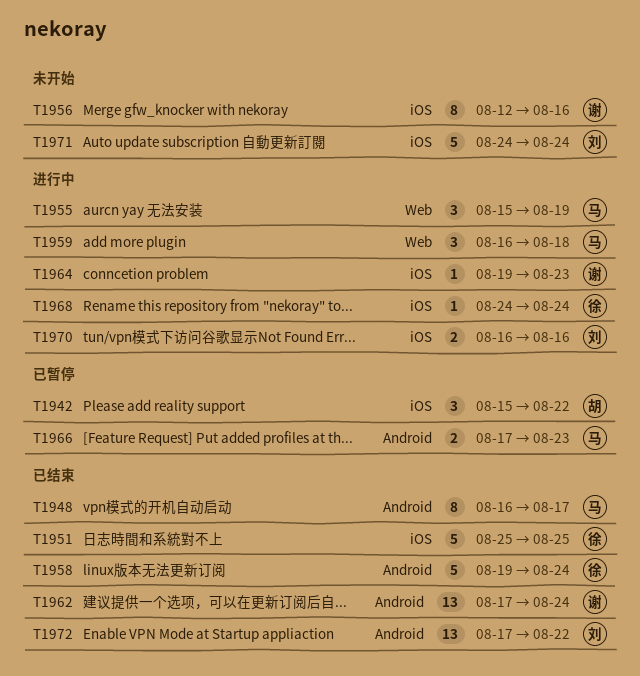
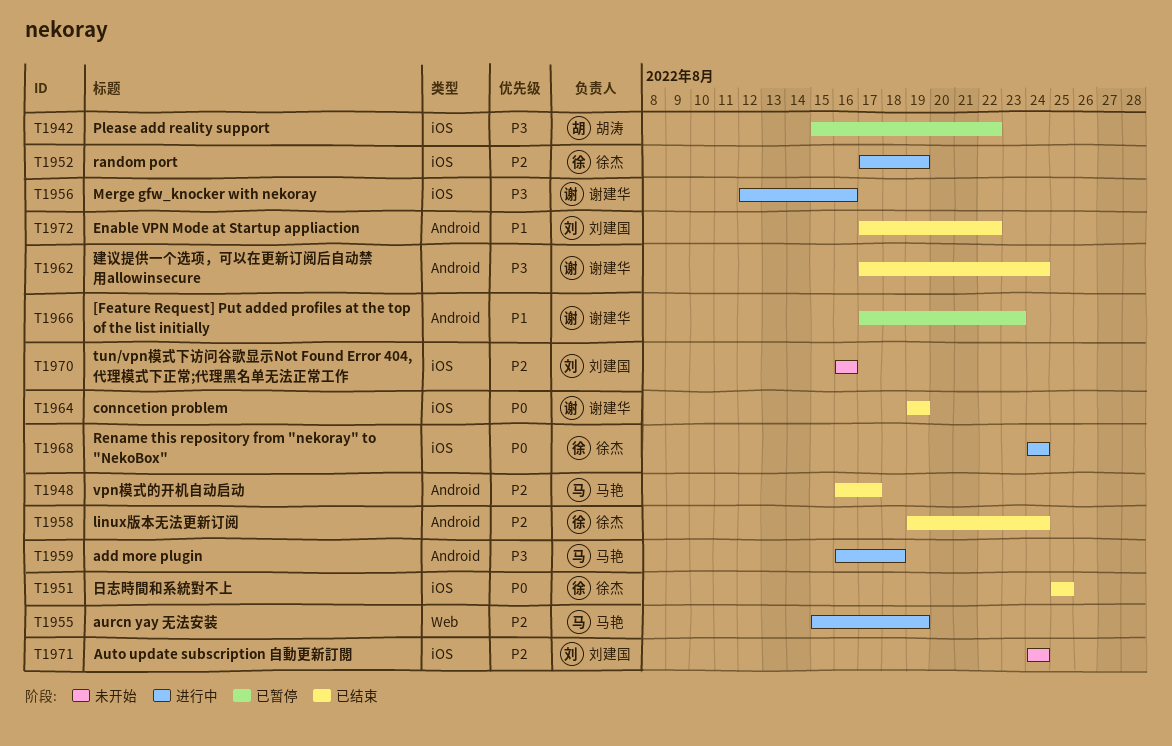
T1952: none -> present
T1956, status: 未开始 -> 进行中
T1959, label: Web -> Android
T1964, status: 进行中 -> 已结束
T1964, due: Aug 23 -> Aug 19
T1966, owner: 马艳 -> 谢建华
T1970, status: 进行中 -> 未开始

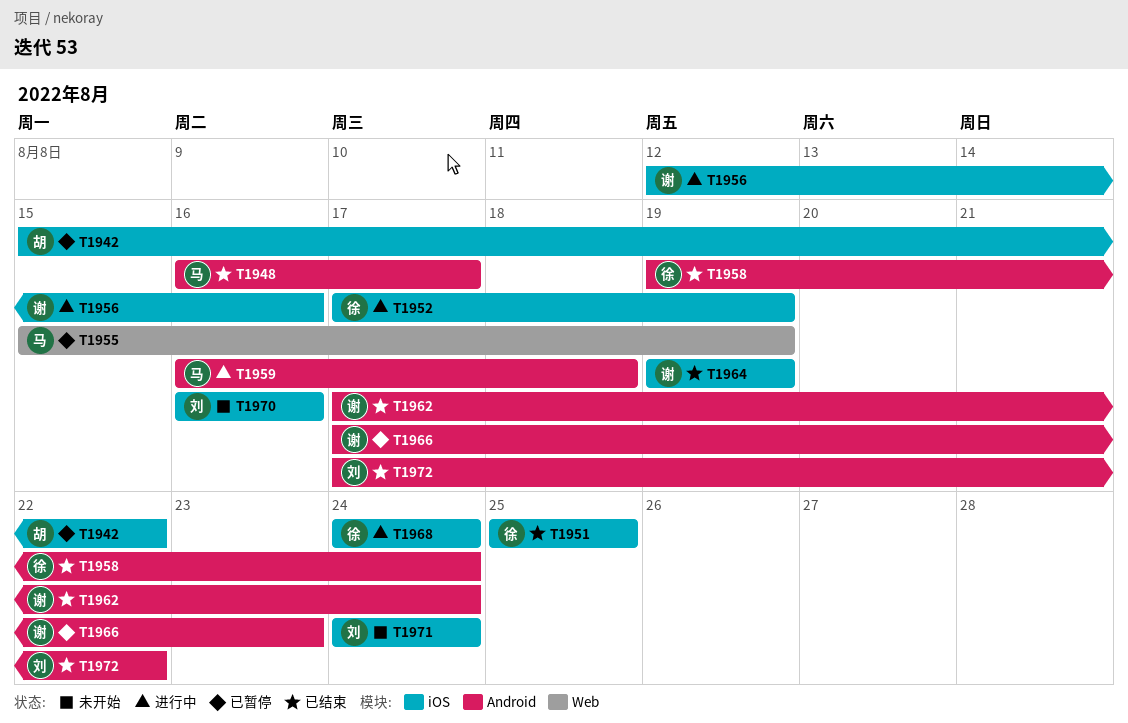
T1955, status: 进行中 -> 已暂停

